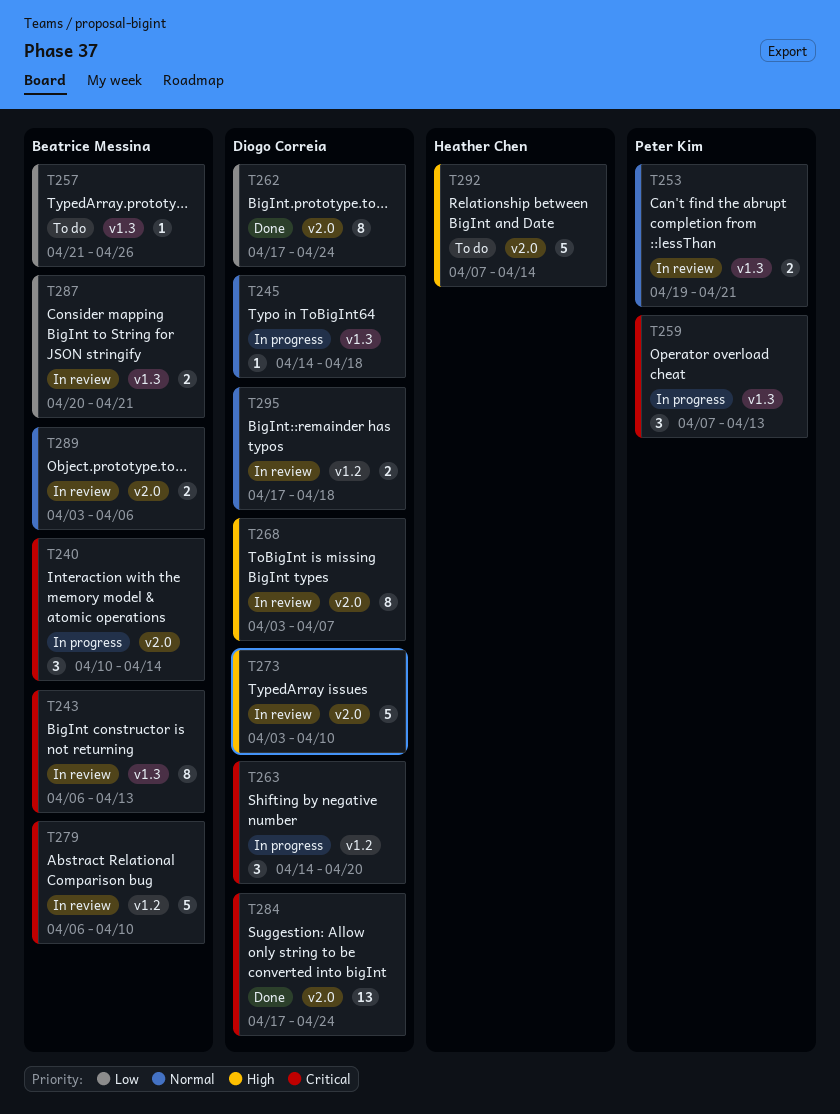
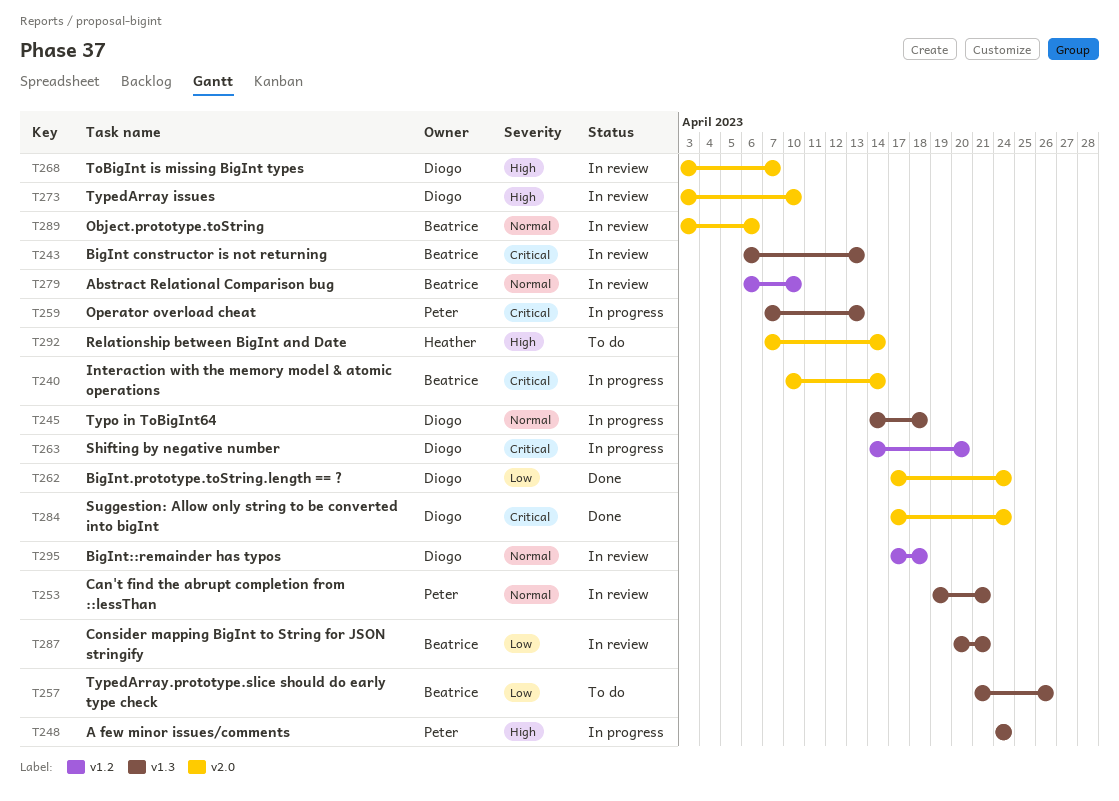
T248: none -> present
T279, priority: Critical -> Normal

